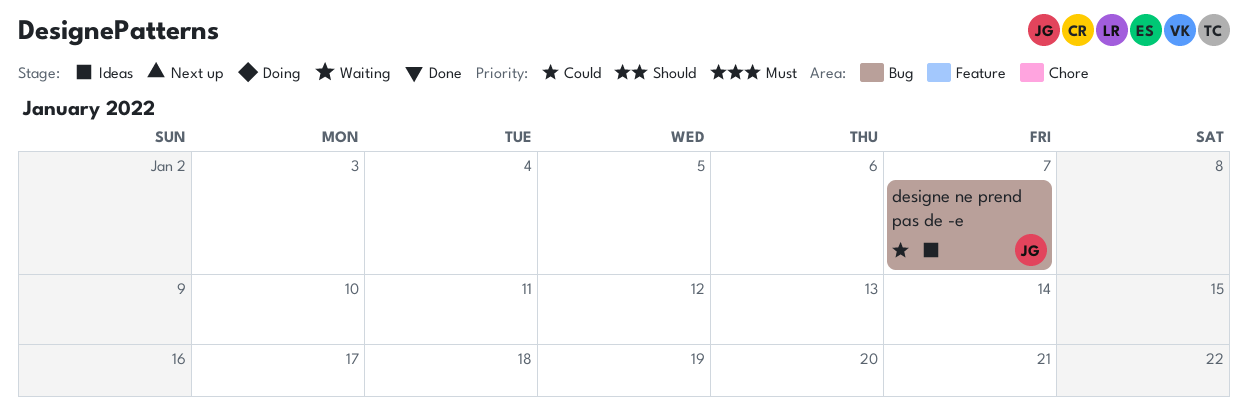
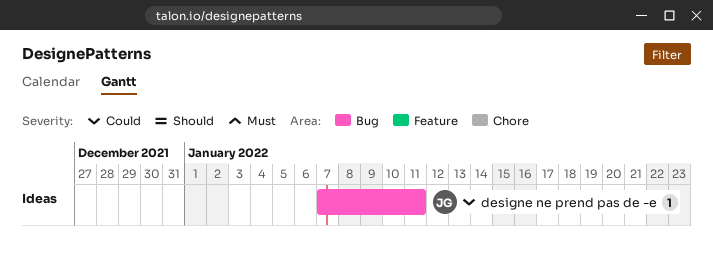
designe ne prend pas de -e, due: Jan 7 -> Jan 11

